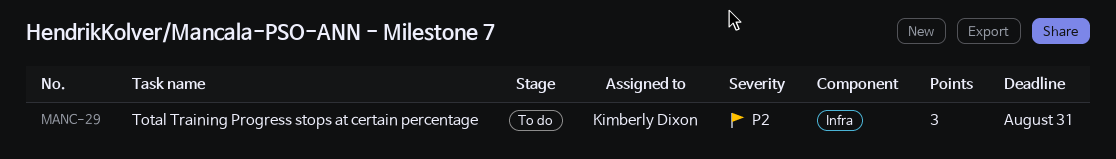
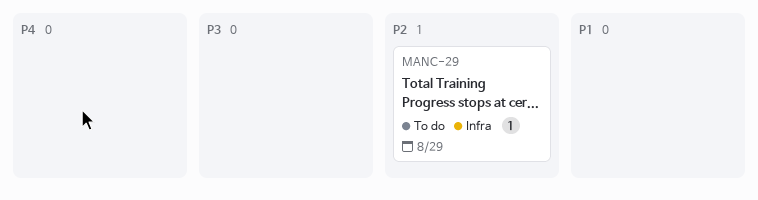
MANC-29, estimate: 3 -> 1
MANC-29, due: Aug 31 -> Aug 29

